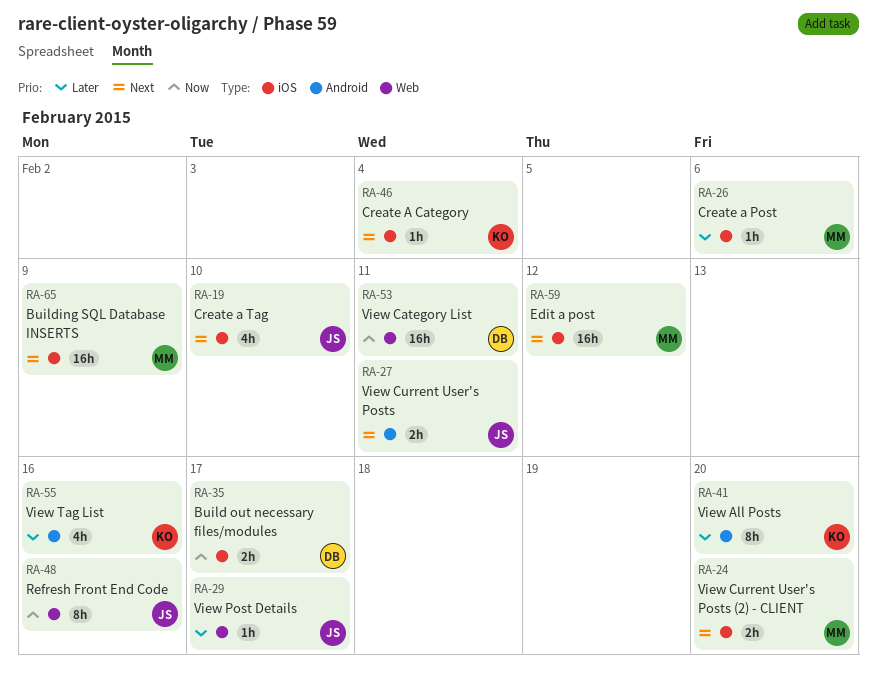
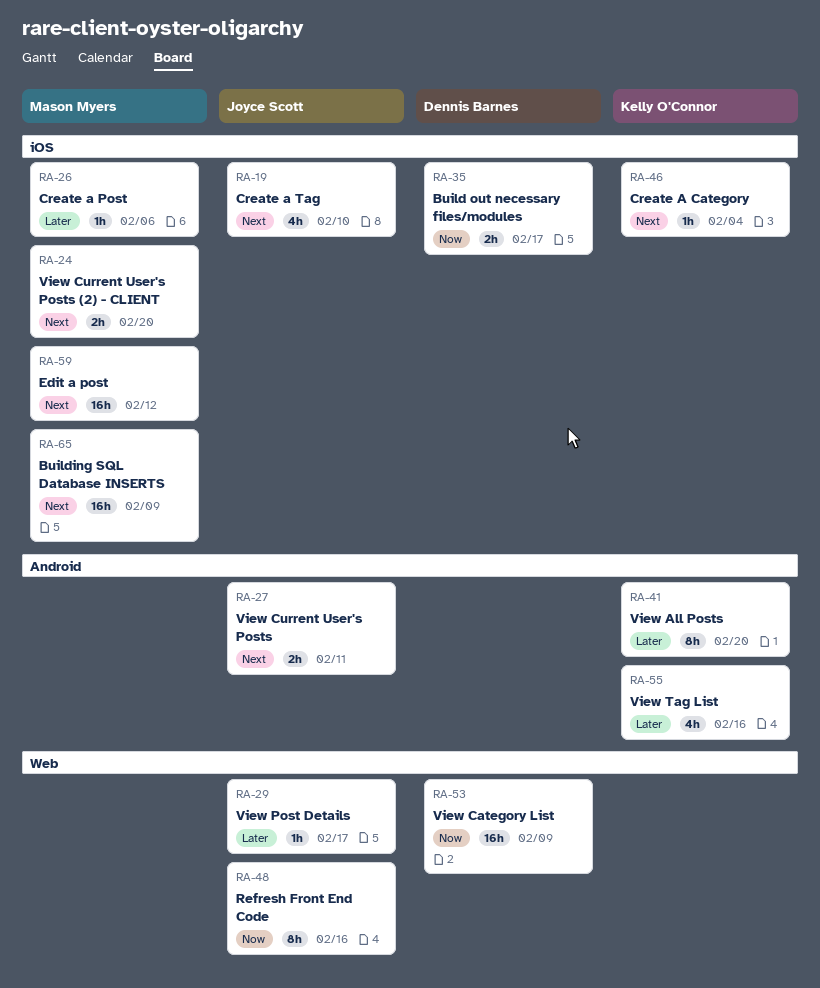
RA-53, due: Feb 11 -> Feb 9

